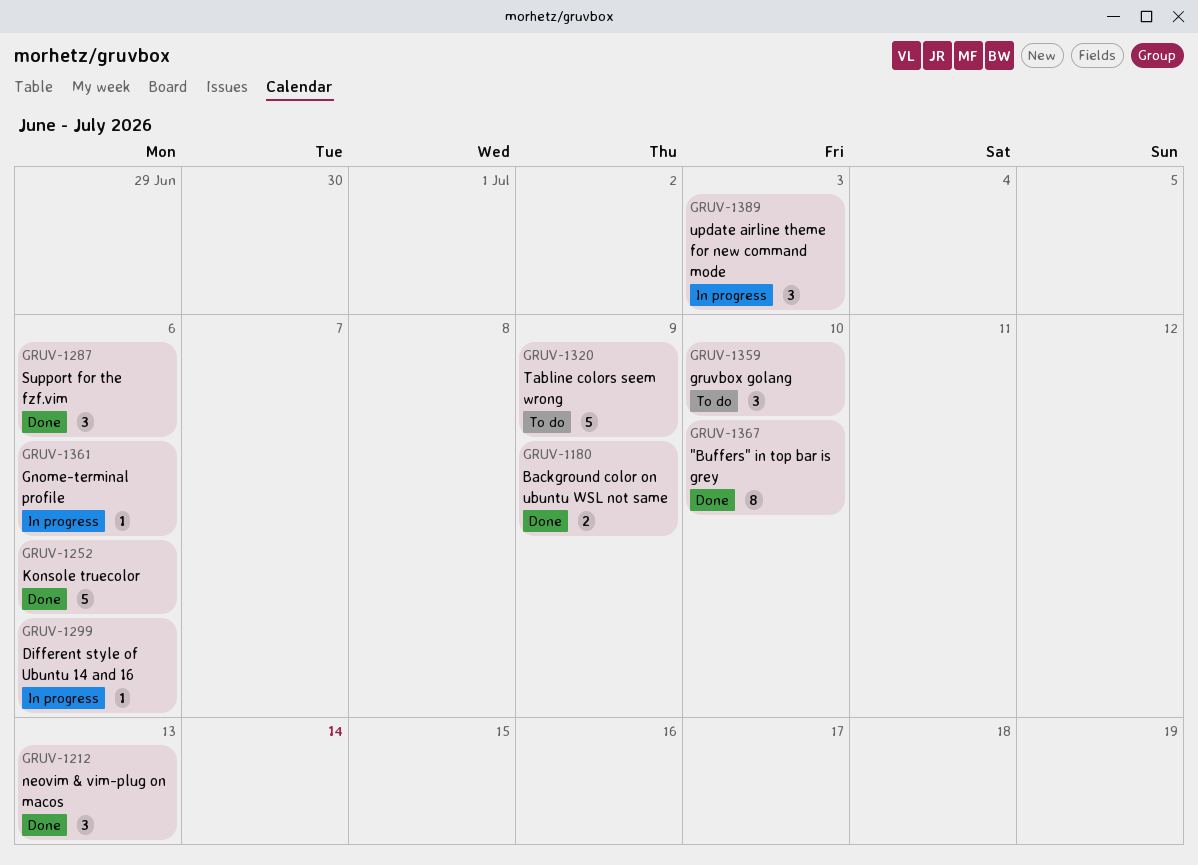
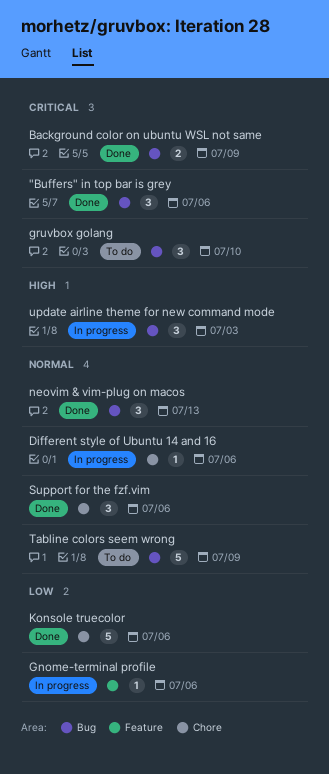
"Buffers" in top bar is grey, estimate: 8 -> 3
"Buffers" in top bar is grey, due: Jul 10 -> Jul 6

